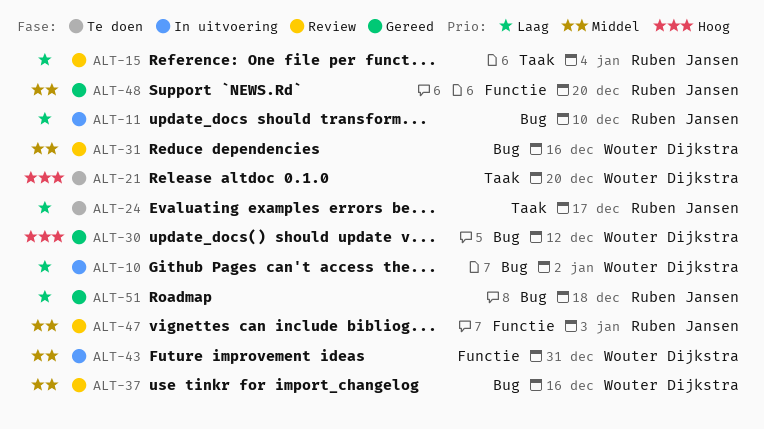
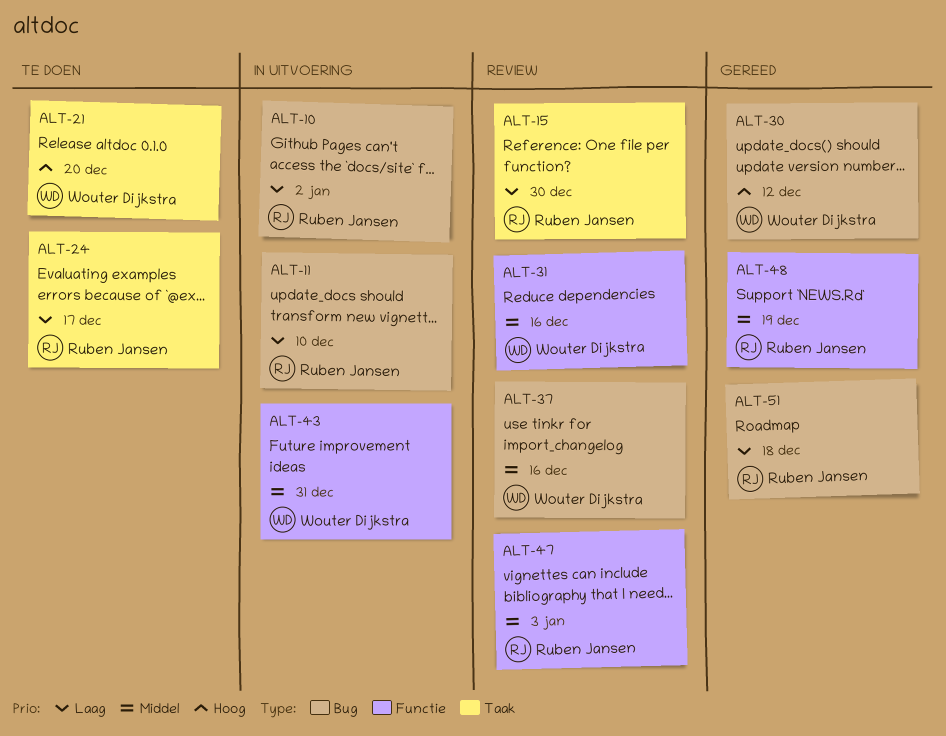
ALT-10, owner: Wouter Dijkstra -> Ruben Jansen
ALT-15, due: Jan 4 -> Dec 30
ALT-31, label: Bug -> Functie
ALT-48, due: Dec 20 -> Dec 19

